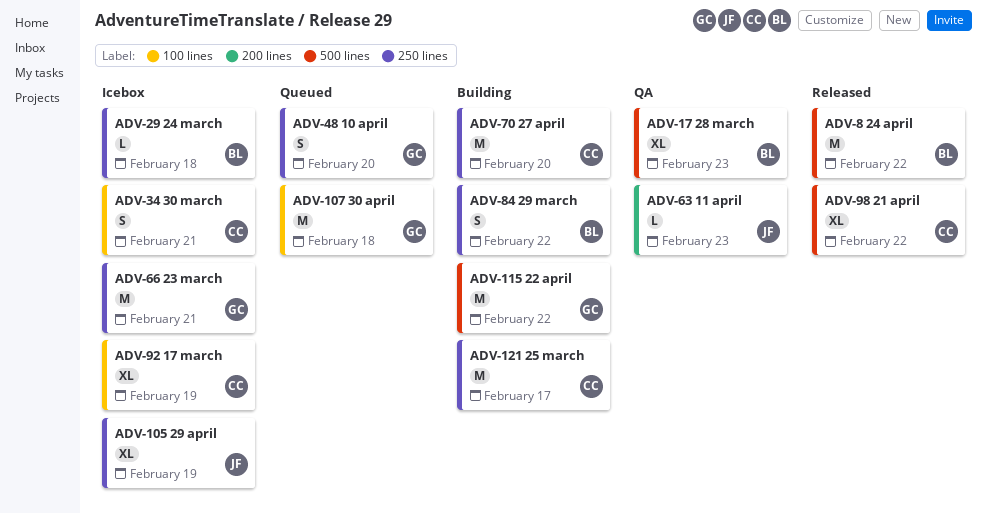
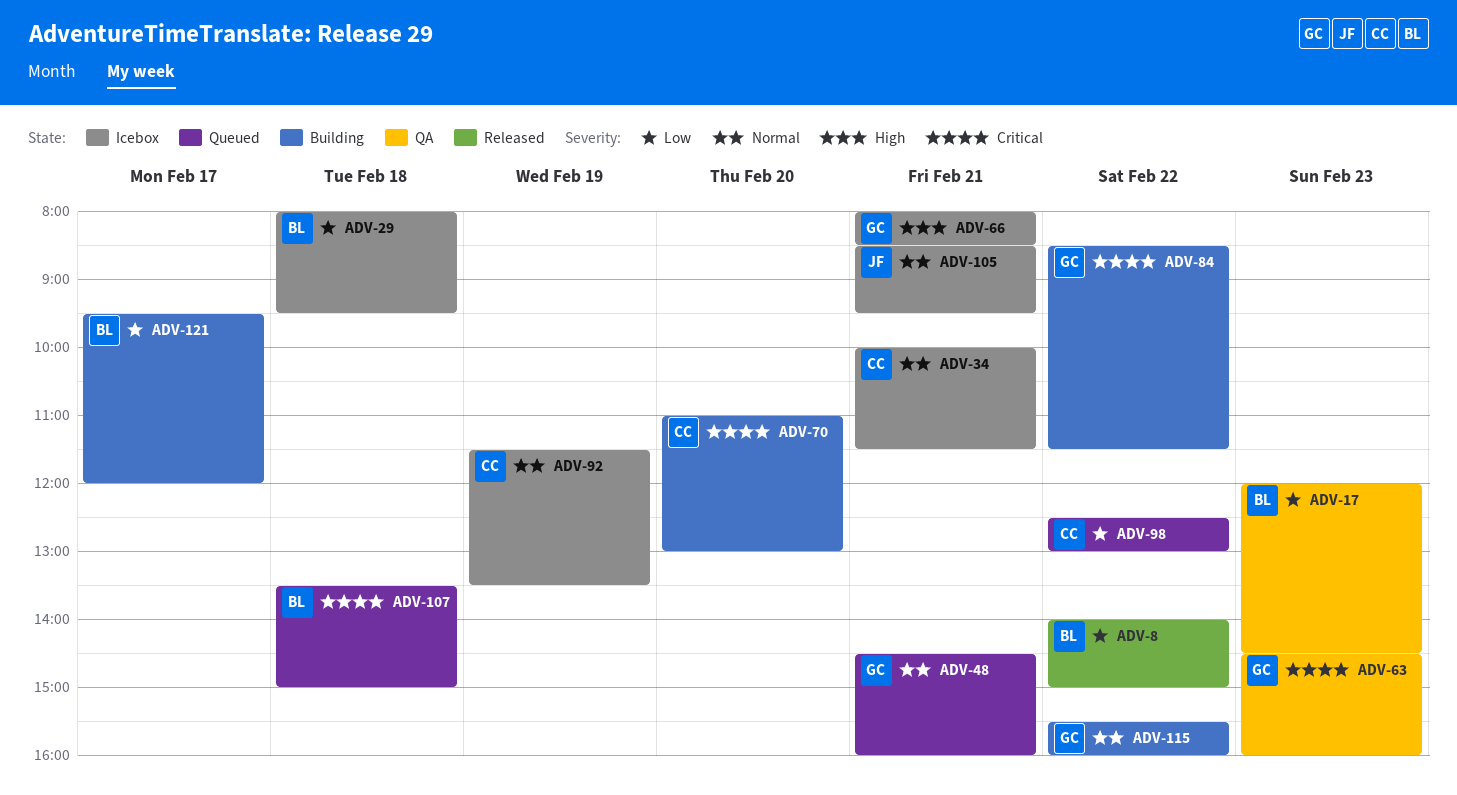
ADV-48, day: Feb 20 -> Feb 21
ADV-63, owner: JF -> GC
ADV-84, owner: BL -> GC
ADV-98, status: Released -> Queued
ADV-105, day: Feb 19 -> Feb 21
ADV-107, owner: GC -> BL
ADV-121, owner: CC -> BL

